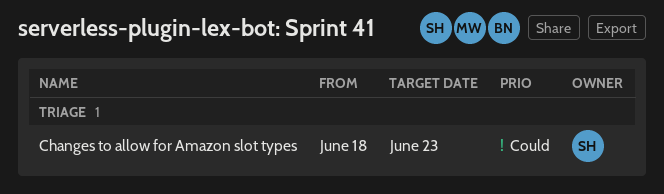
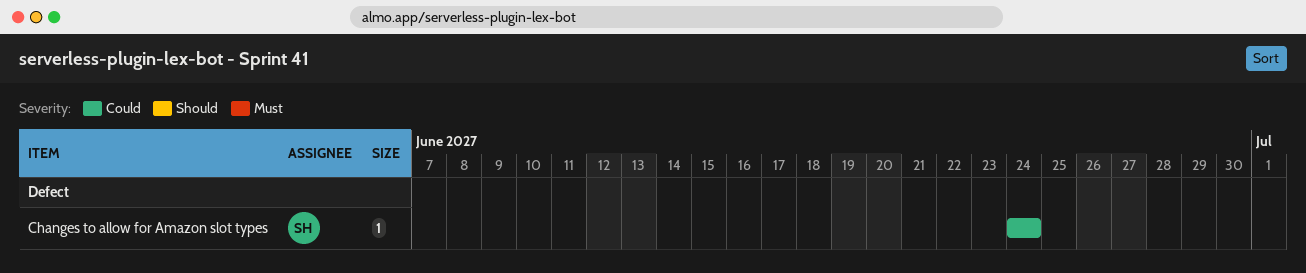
Changes to allow for Amazon slot types, start: Jun 18 -> Jun 24
Changes to allow for Amazon slot types, due: Jun 23 -> Jun 24

